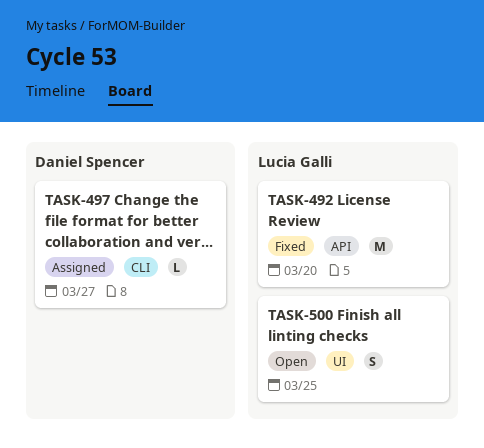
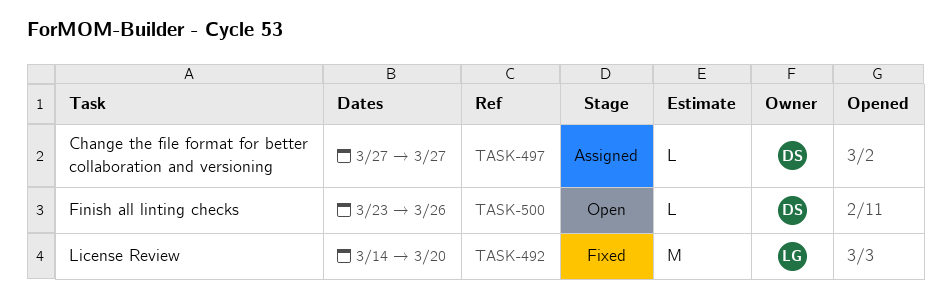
TASK-500, owner: Lucia Galli -> Daniel Spencer
TASK-500, estimate: S -> L
TASK-500, due: Mar 25 -> Mar 26

